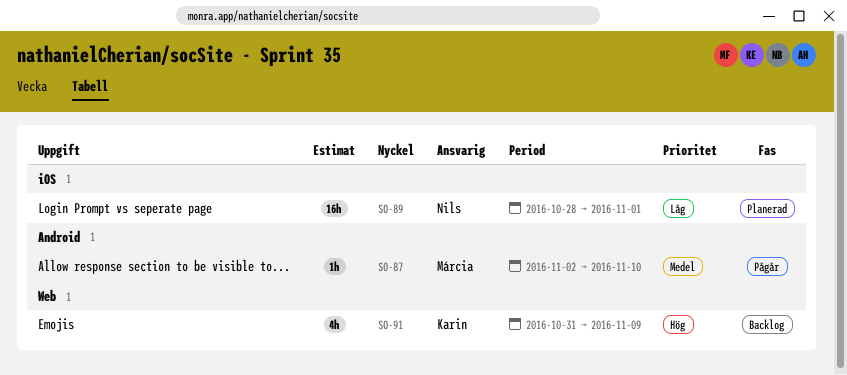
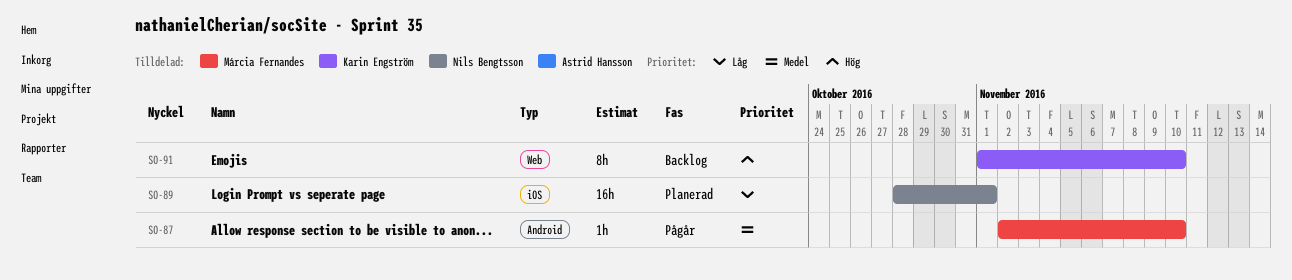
SO-91, estimate: 4h -> 8h
SO-91, start: Oct 31 -> Nov 1
SO-91, due: Nov 9 -> Nov 10

